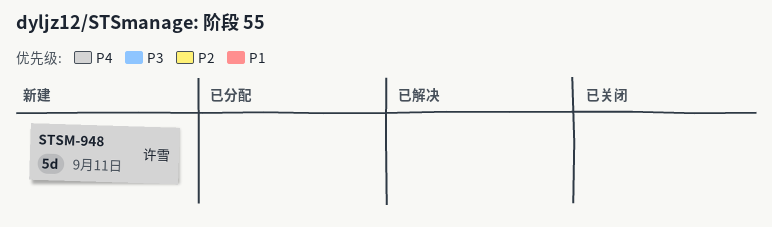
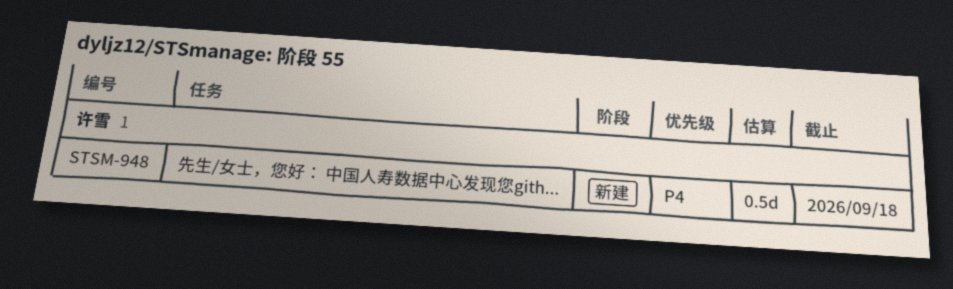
STSM-948, estimate: 5d -> 0.5d
STSM-948, due: Sep 11 -> Sep 18

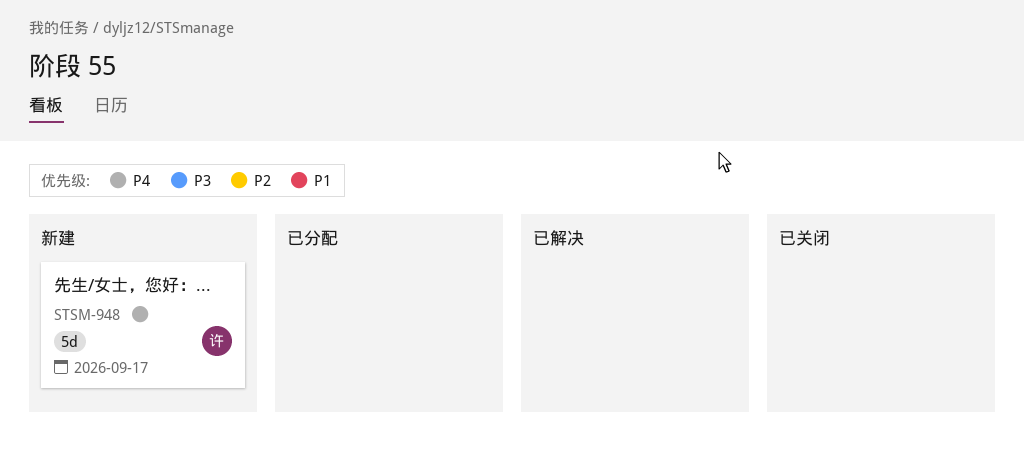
STSM-948, estimate: 0.5d -> 5d
STSM-948, due: Sep 18 -> Sep 17

